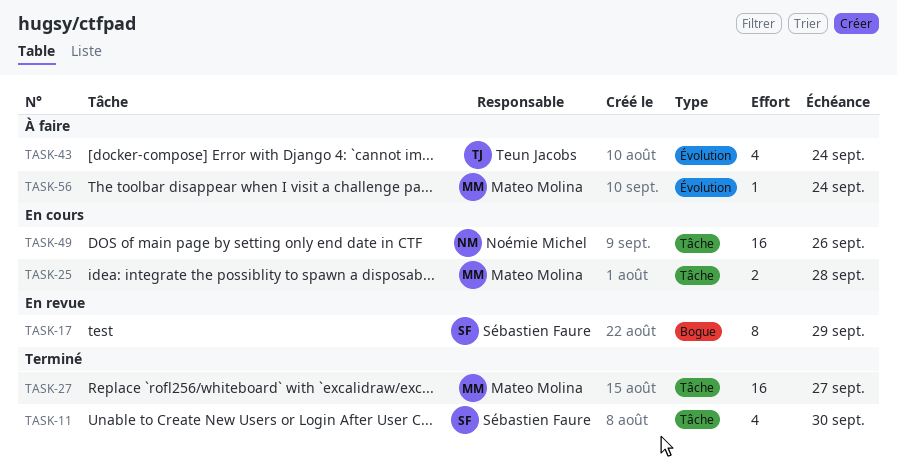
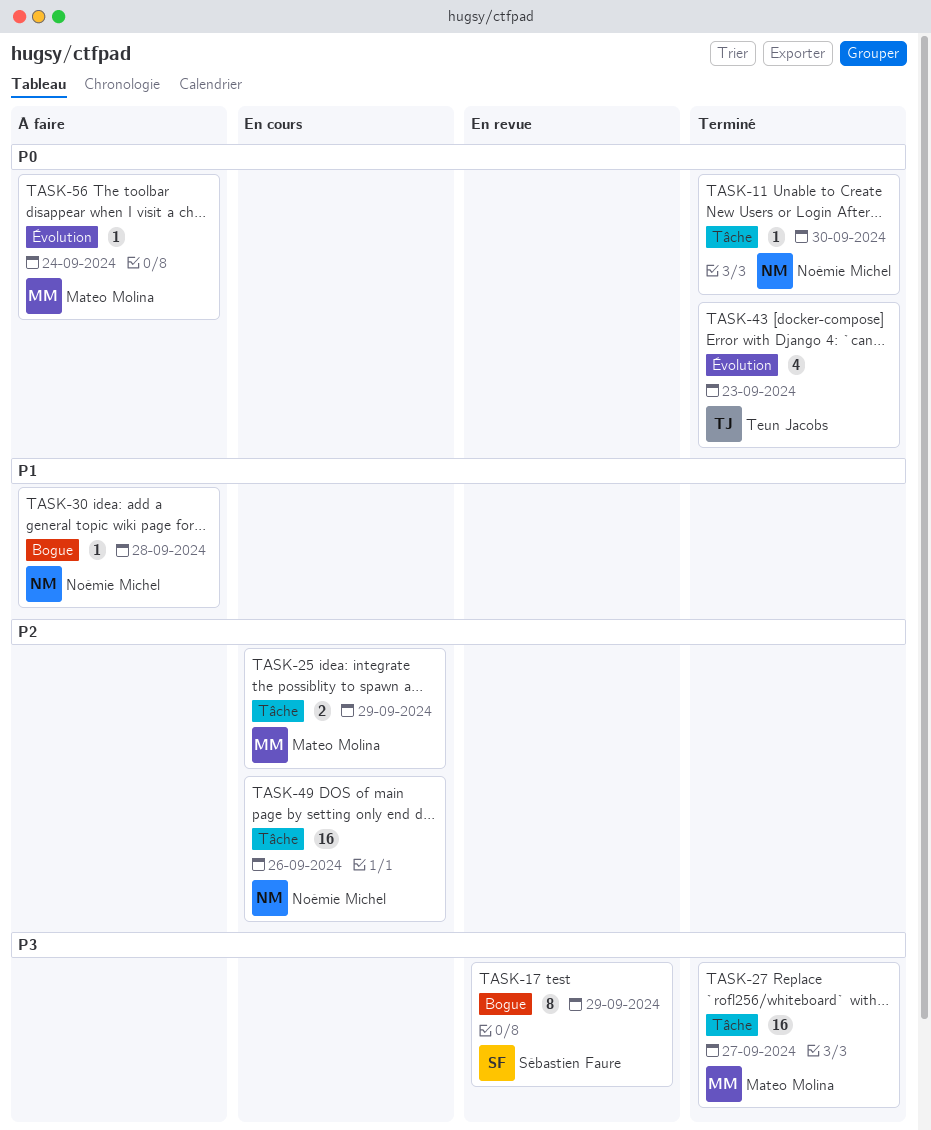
TASK-11, owner: Sébastien Faure -> Noémie Michel
TASK-11, estimate: 4 -> 1
TASK-25, due: Sep 28 -> Sep 29
TASK-30: none -> present
TASK-43, status: À faire -> Terminé
TASK-43, due: Sep 24 -> Sep 23

